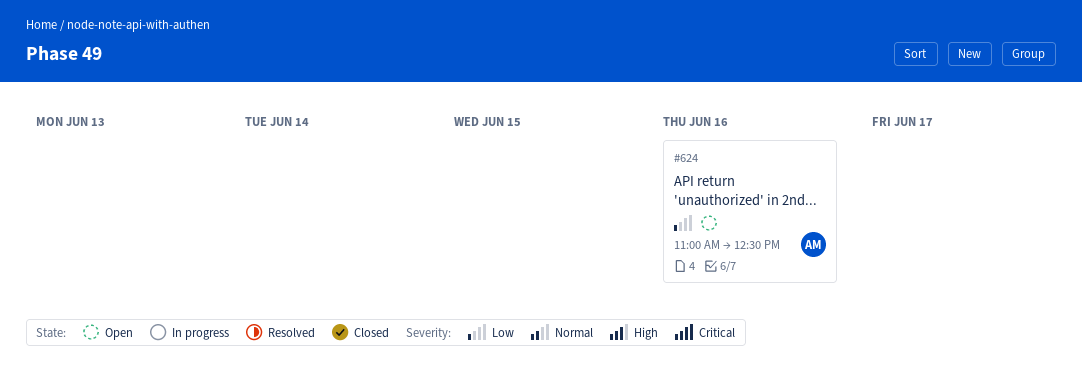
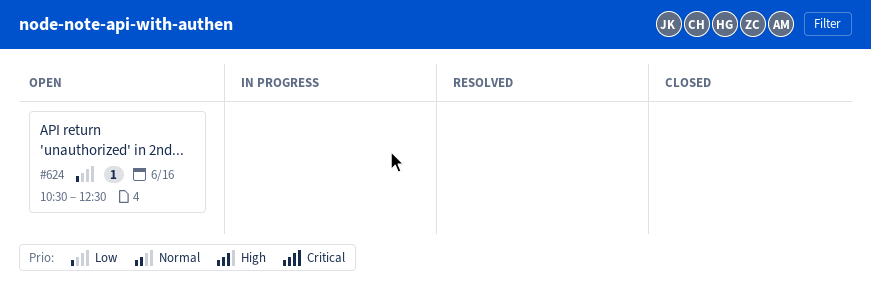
#624, begins: 11:00 -> 10:30

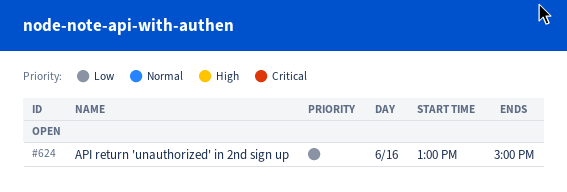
#624, begins: 10:30 -> 13:00
#624, ends: 12:30 -> 15:00

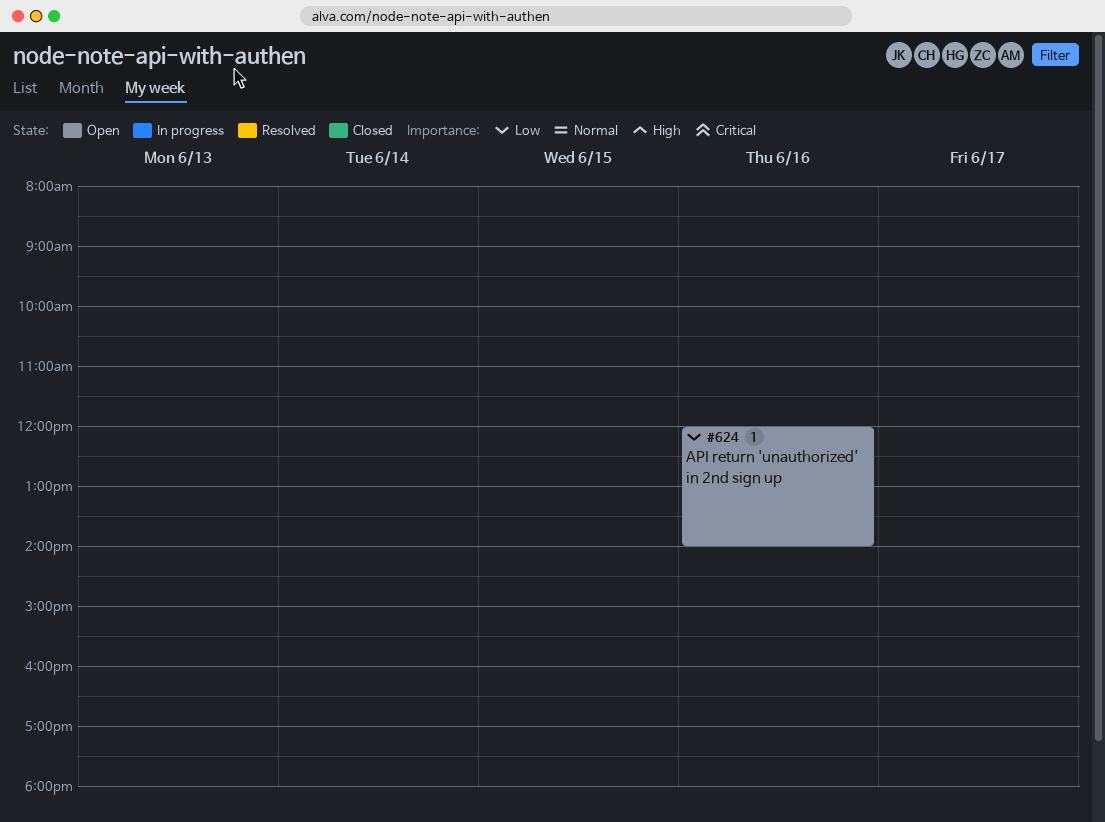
#624, begins: 13:00 -> 12:00
#624, ends: 15:00 -> 14:00

